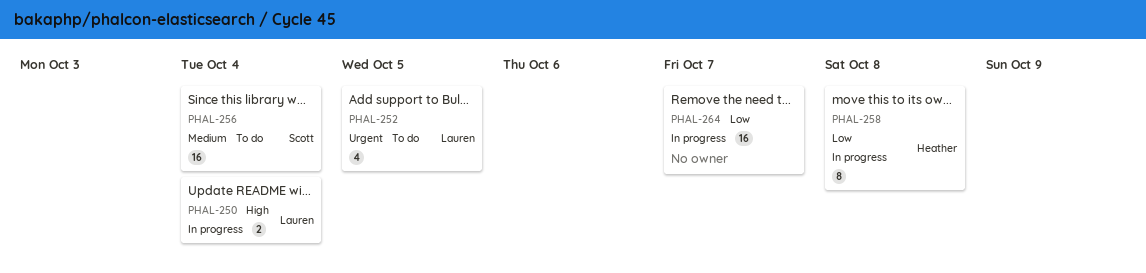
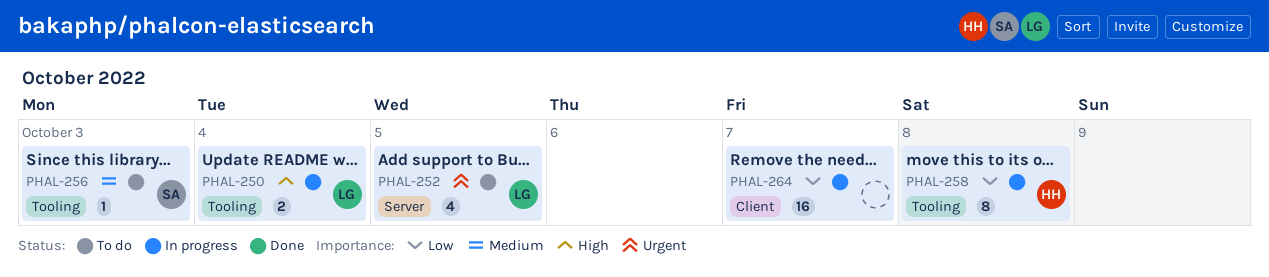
PHAL-256, estimate: 16 -> 1
PHAL-256, due: Oct 4 -> Oct 3

